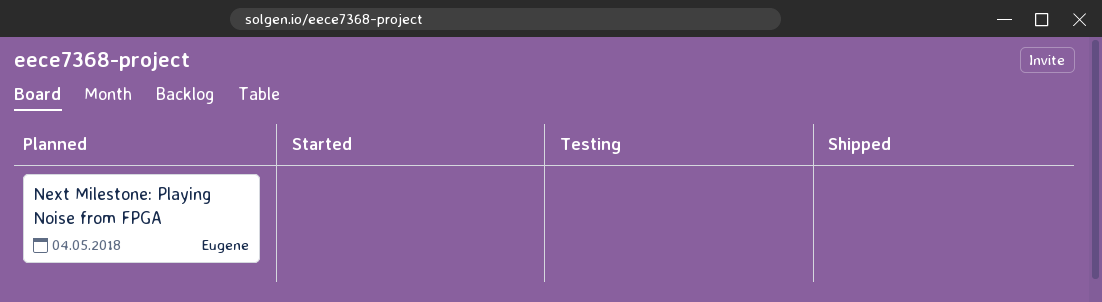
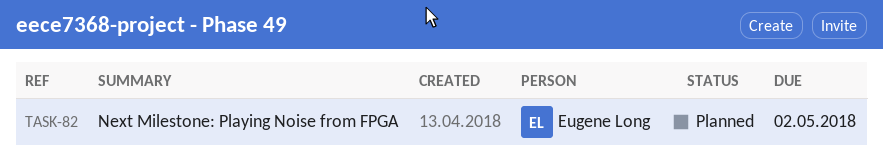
Next Milestone: Playing Noise from FPGA, due: May 4 -> May 2

